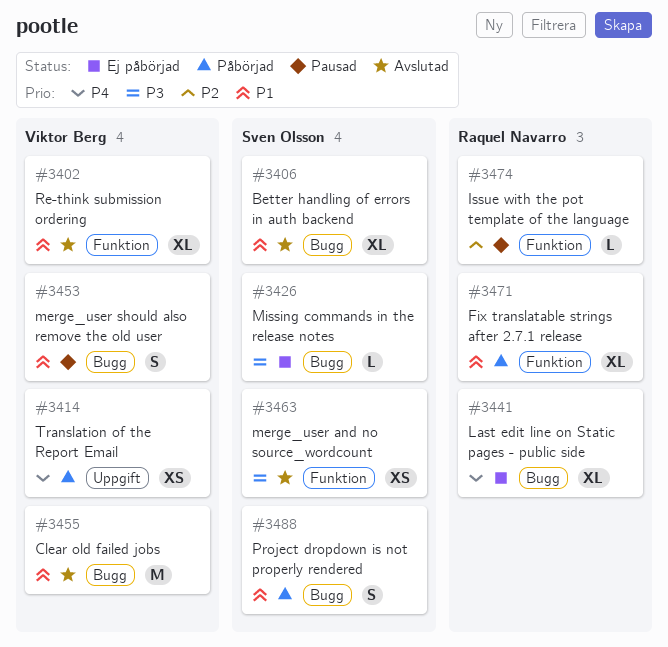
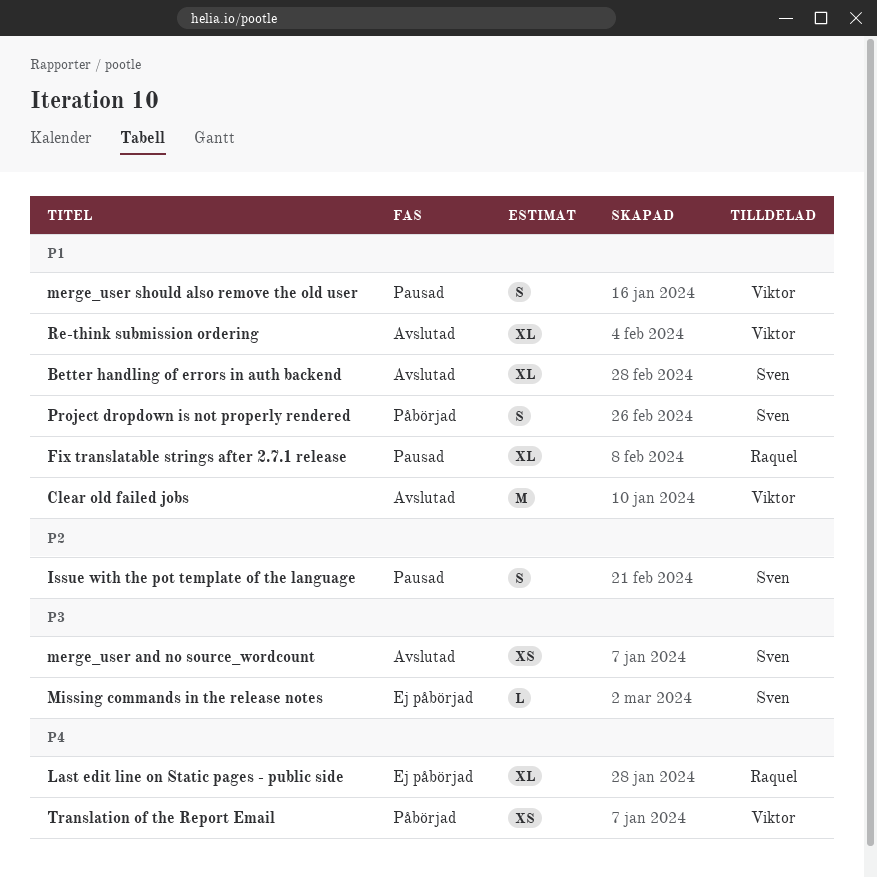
Fix translatable strings after 2.7.1 release, status: Påbörjad -> Pausad
Issue with the pot template of the language, owner: Raquel Navarro -> Sven Olsson
Issue with the pot template of the language, estimate: L -> S

